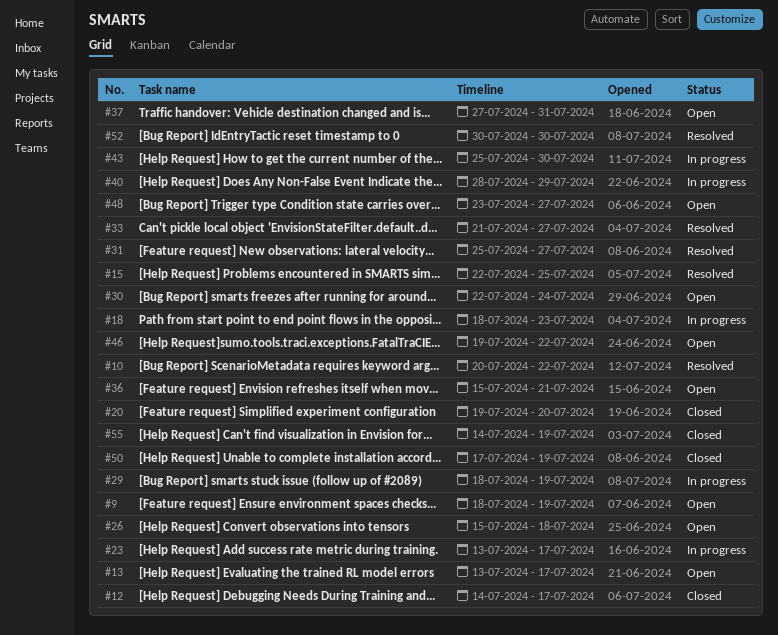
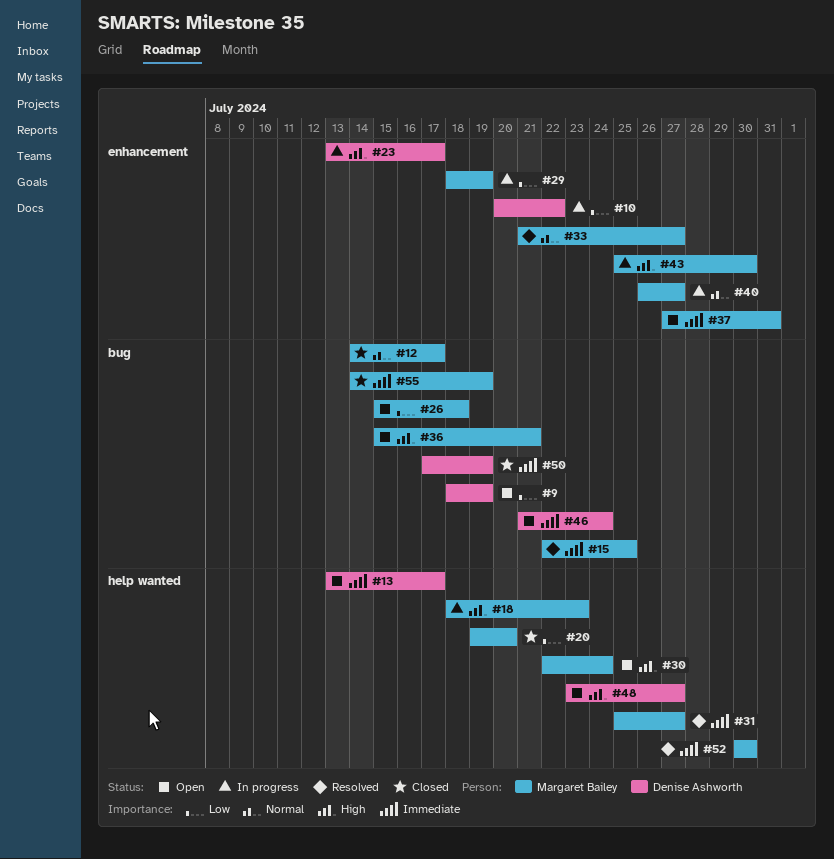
#10, status: Resolved -> In progress
#40, start: Jul 28 -> Jul 26
#40, due: Jul 29 -> Jul 27
#46, start: Jul 19 -> Jul 21
#46, due: Jul 22 -> Jul 24

